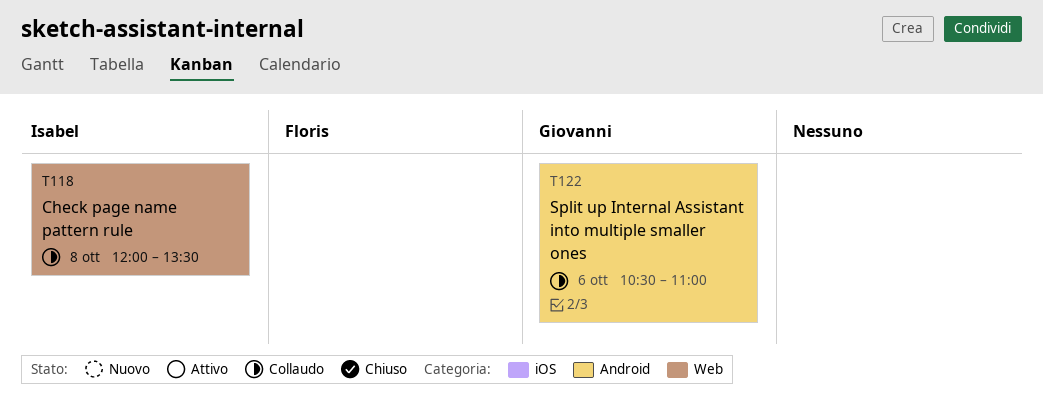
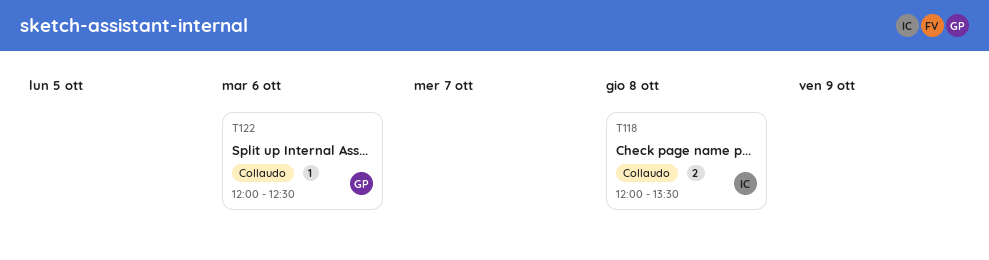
T122, begins: 10:30 -> 12:00
T122, ends: 11:00 -> 12:30

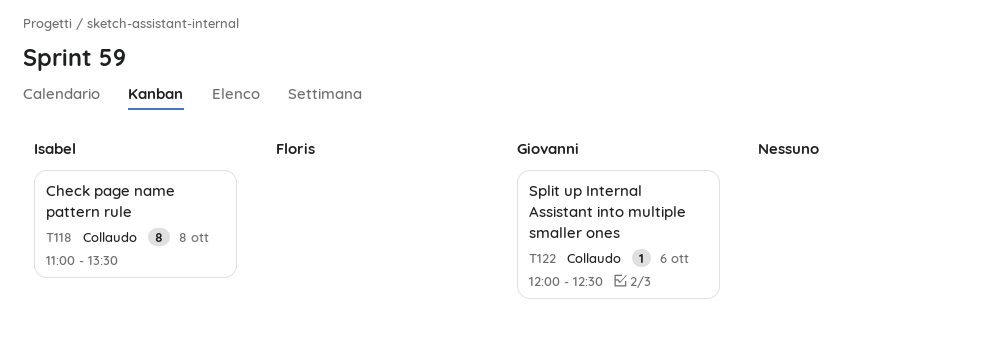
T118, estimate: 2 -> 8
T118, begins: 12:00 -> 11:00

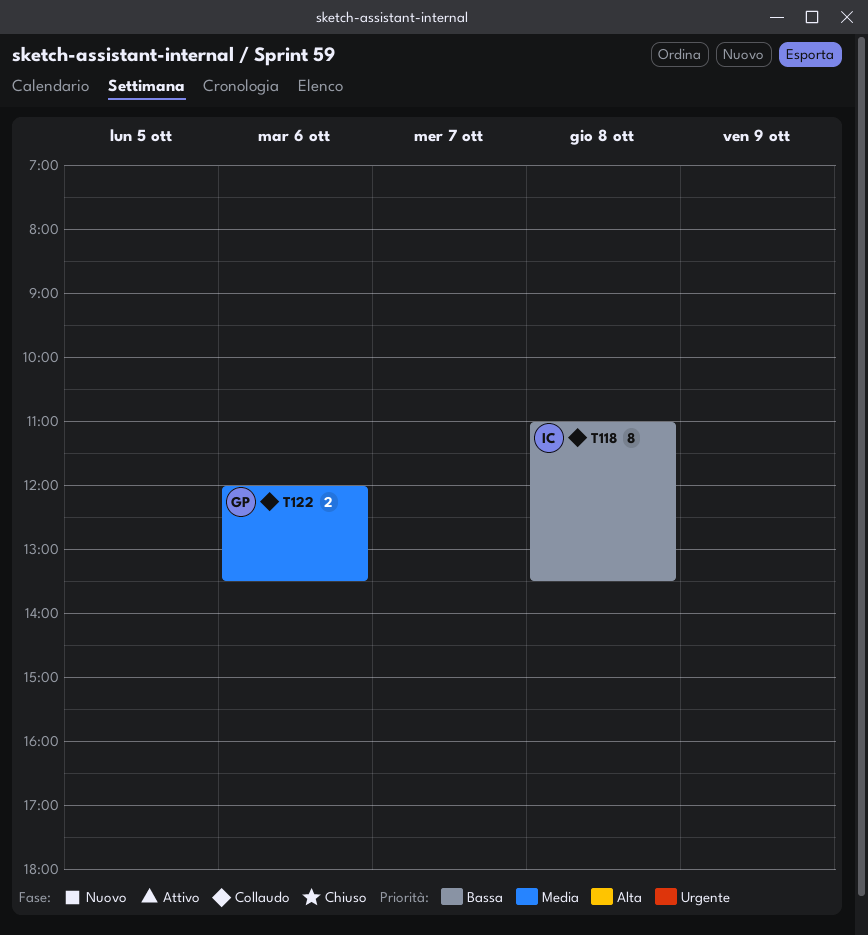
T122, estimate: 1 -> 2
T122, ends: 12:30 -> 13:30

